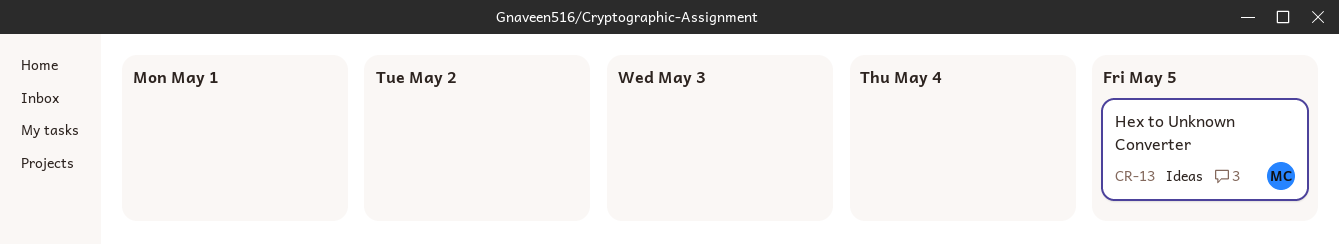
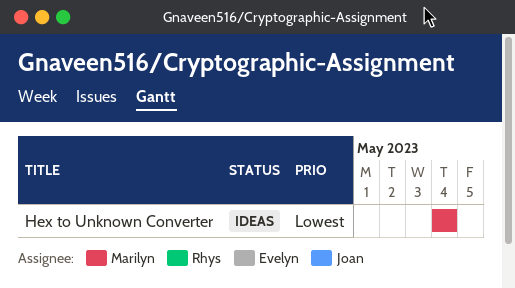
Hex to Unknown Converter, due: May 5 -> May 4

